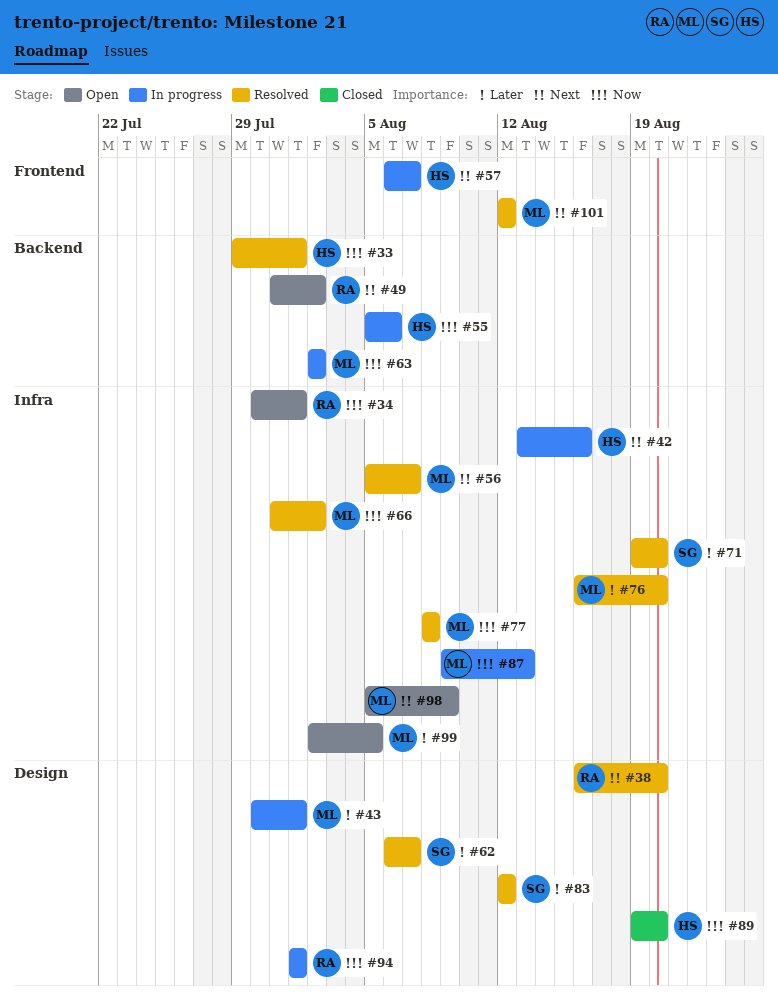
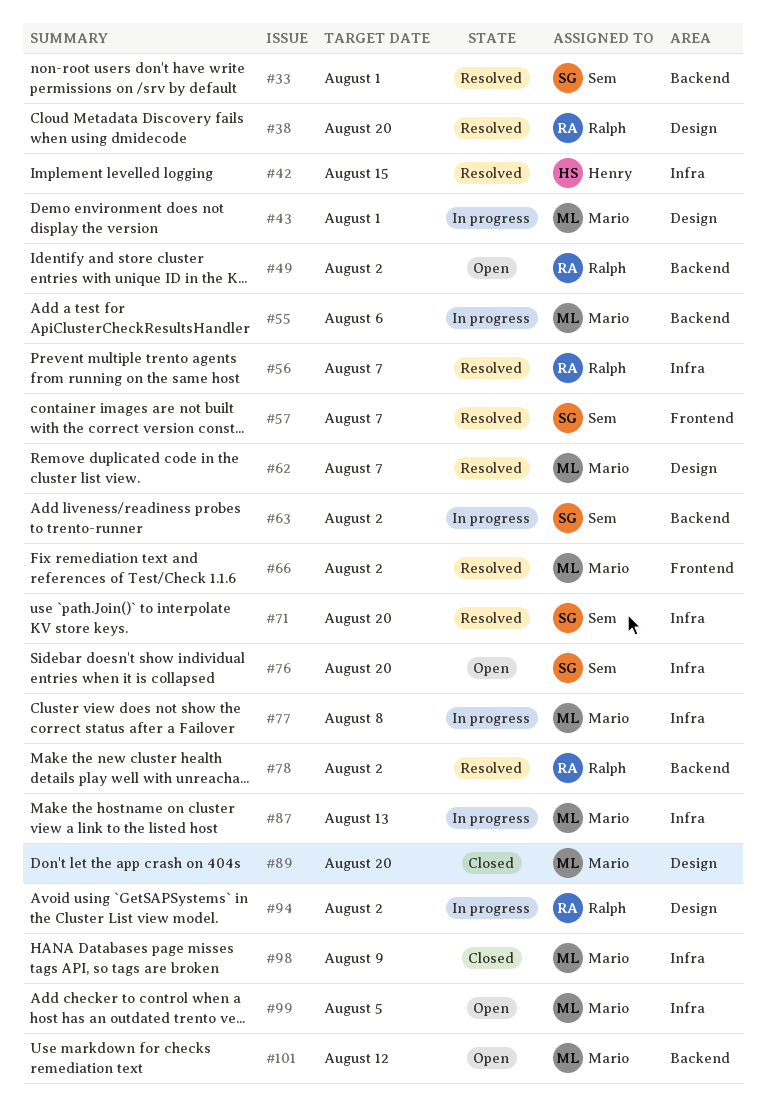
#33, owner: Henry -> Sem
#34: present -> none
#42, status: In progress -> Resolved
#42, due: Aug 16 -> Aug 15
#55, owner: Henry -> Mario
#56, owner: Mario -> Ralph
#57, status: In progress -> Resolved
#57, owner: Henry -> Sem
#62, owner: Sem -> Mario
#63, owner: Mario -> Sem
#66, label: Infra -> Frontend
#76, status: Resolved -> Open
#76, owner: Mario -> Sem
#77, status: Resolved -> In progress
#78: none -> present
#83: present -> none
#89, owner: Henry -> Mario
#94, due: Aug 1 -> Aug 2
#98, status: Open -> Closed
#101, status: Resolved -> Open
#101, label: Frontend -> Backend

